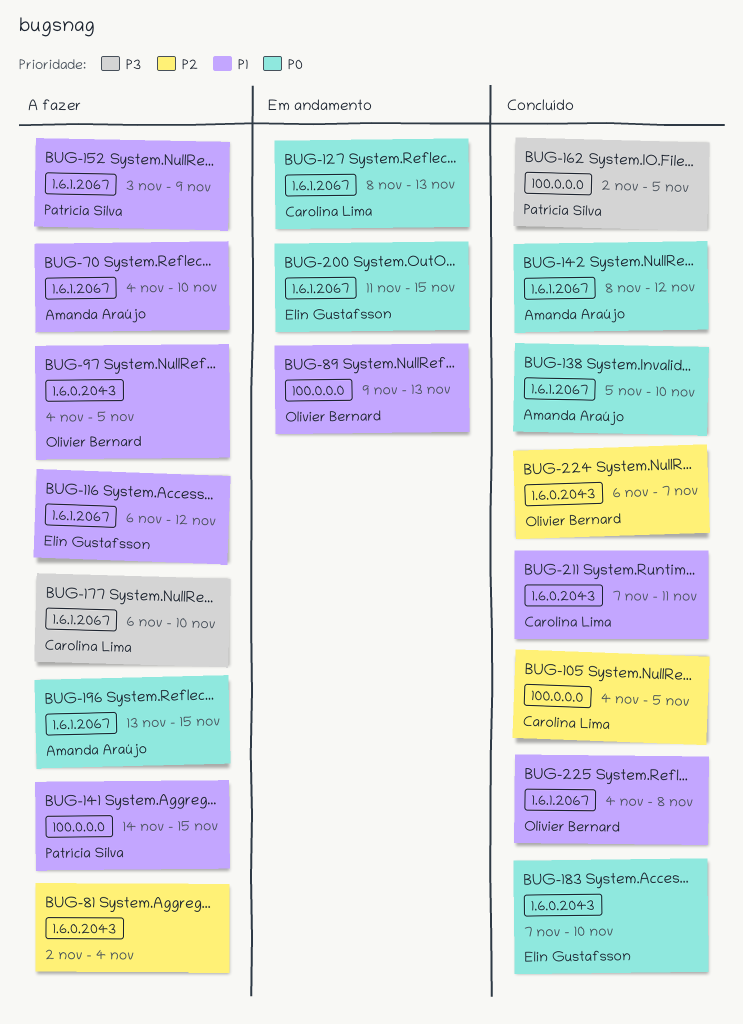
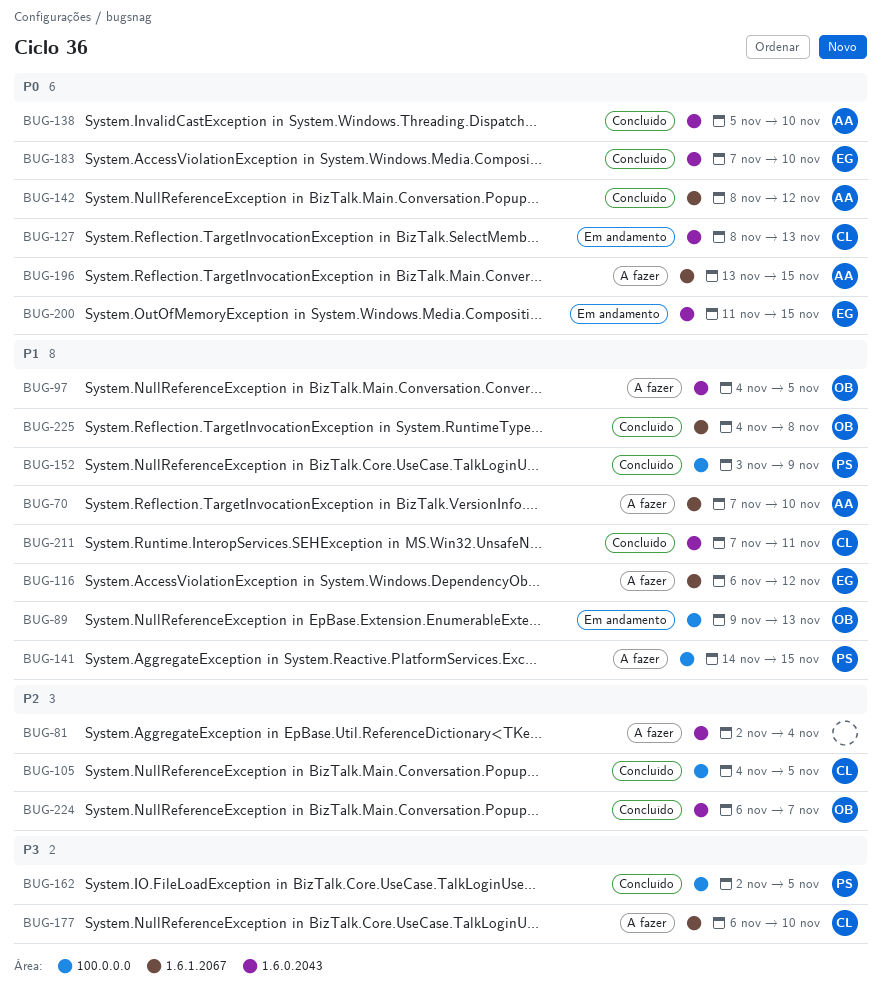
BUG-70, start: Nov 4 -> Nov 7
BUG-127, label: 1.6.1.2067 -> 1.6.0.2043
BUG-138, label: 1.6.1.2067 -> 1.6.0.2043
BUG-152, status: A fazer -> Concluído
BUG-152, label: 1.6.1.2067 -> 100.0.0.0
BUG-200, label: 1.6.1.2067 -> 1.6.0.2043

